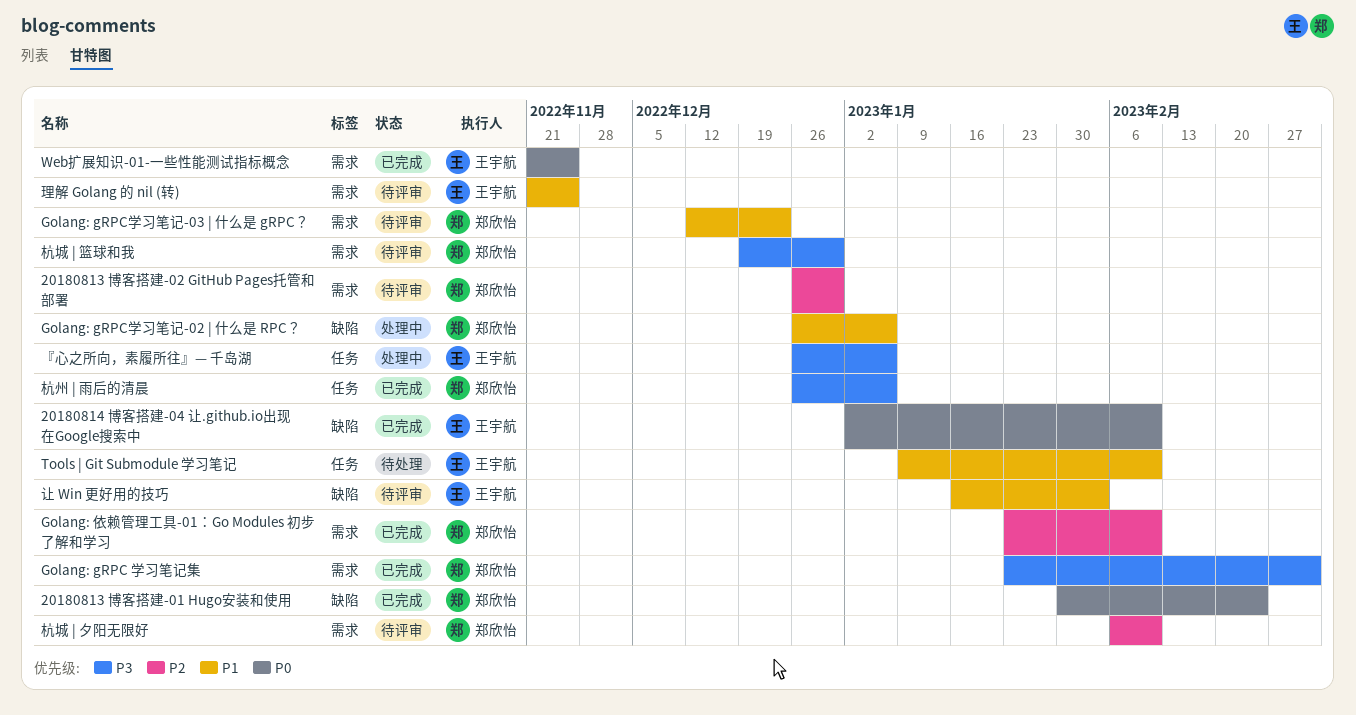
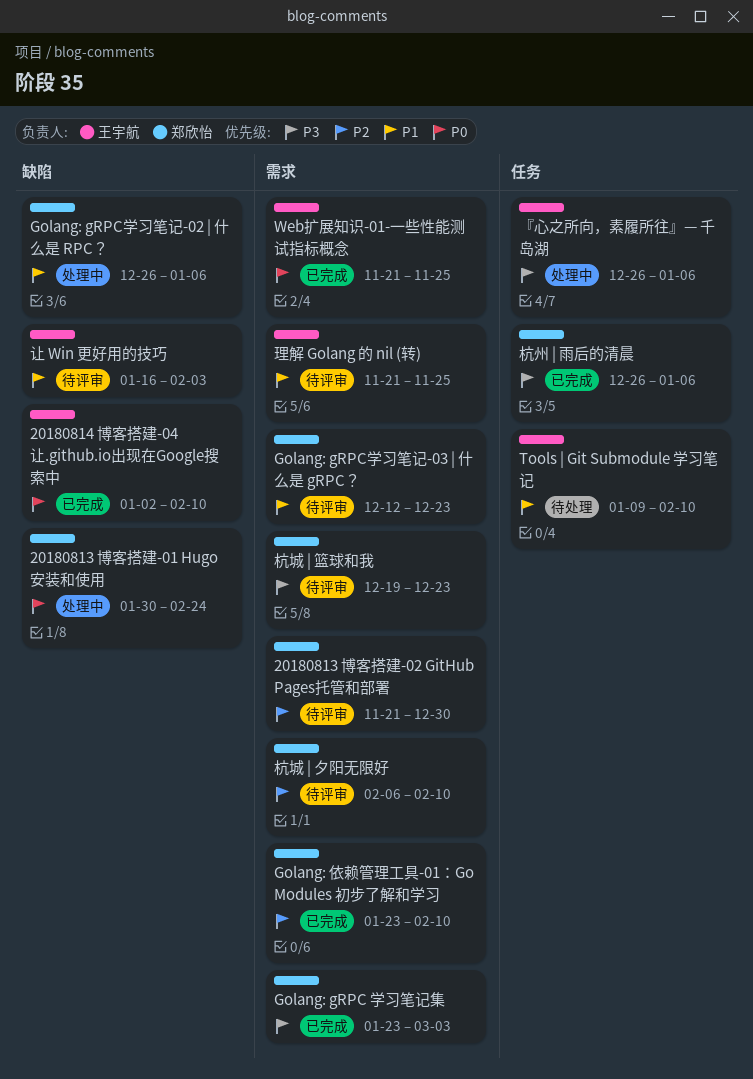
20180813 博客搭建-01 Hugo安装和使用, status: 已完成 -> 处理中
20180813 博客搭建-02 GitHub Pages托管和部署, start: Dec 26 -> Nov 21
杭城 | 篮球和我, due: Dec 30 -> Dec 23

